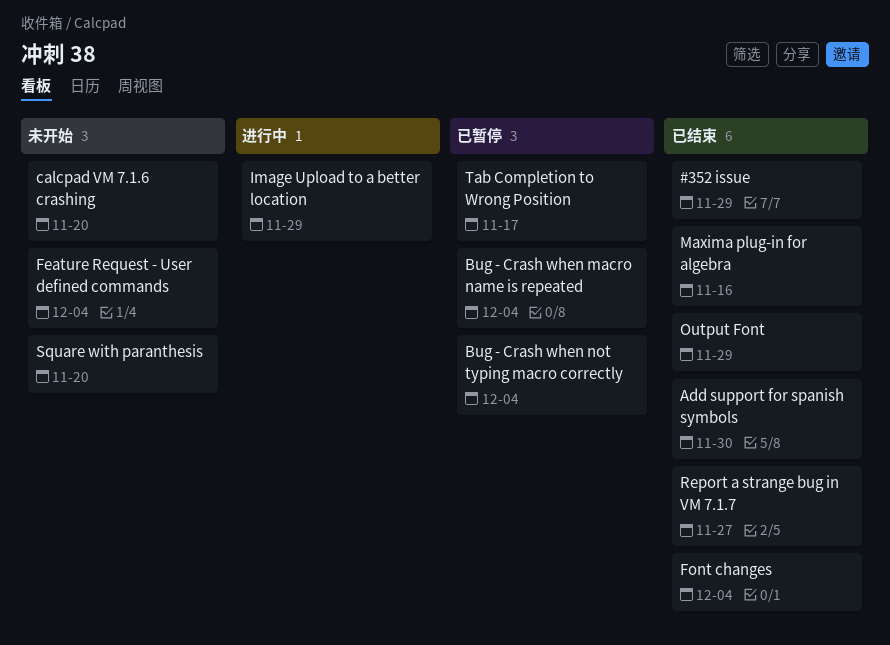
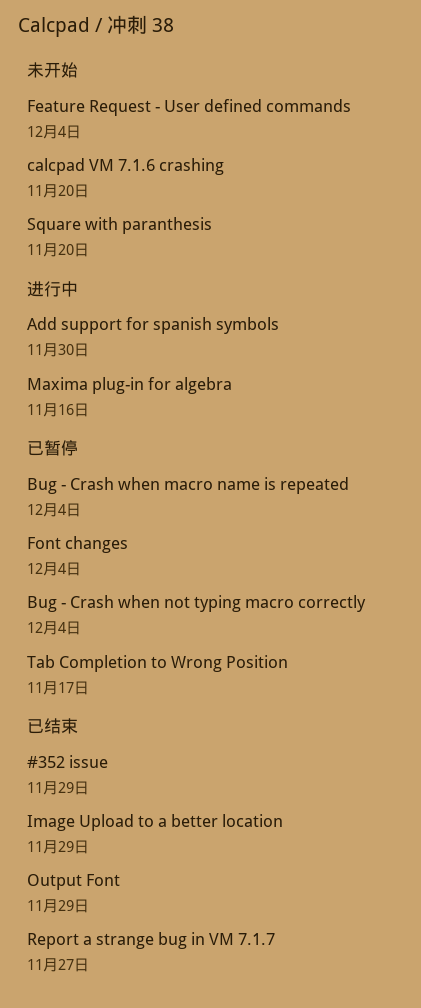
Add support for spanish symbols, status: 已结束 -> 进行中
Font changes, status: 已结束 -> 已暂停
Image Upload to a better location, status: 进行中 -> 已结束
Maxima plug-in for algebra, status: 已结束 -> 进行中

